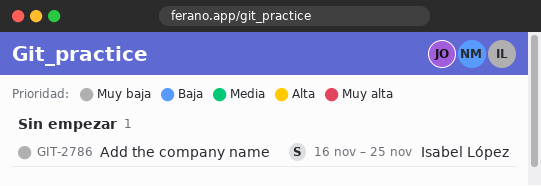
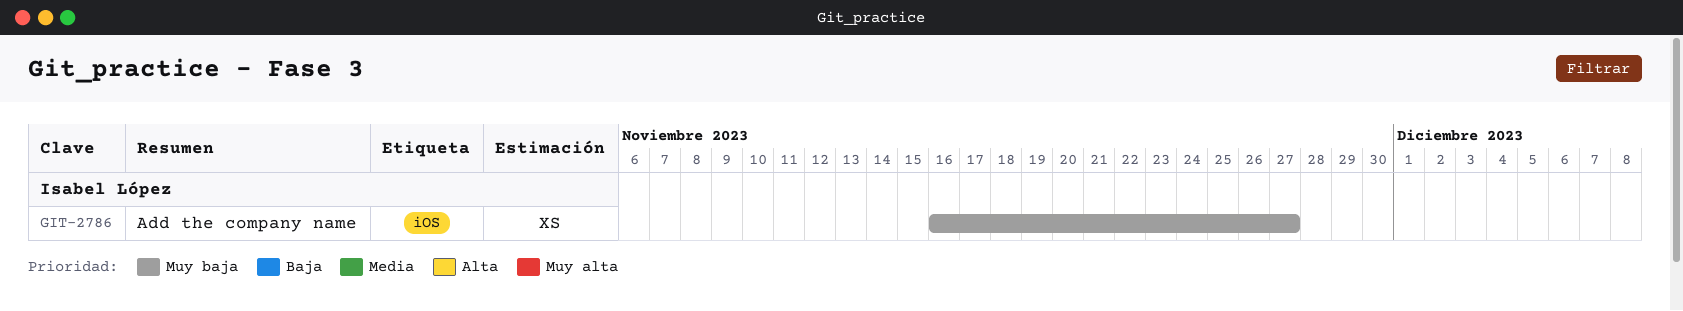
GIT-2786, estimate: S -> XS
GIT-2786, due: Nov 25 -> Nov 27

